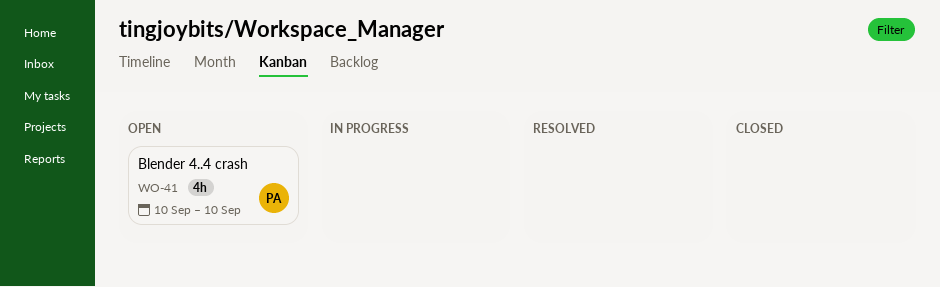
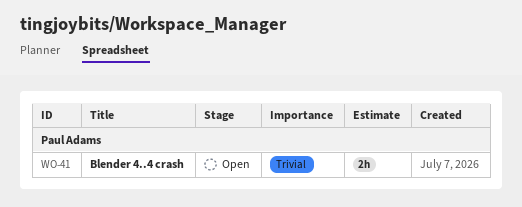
WO-41, estimate: 4h -> 2h

